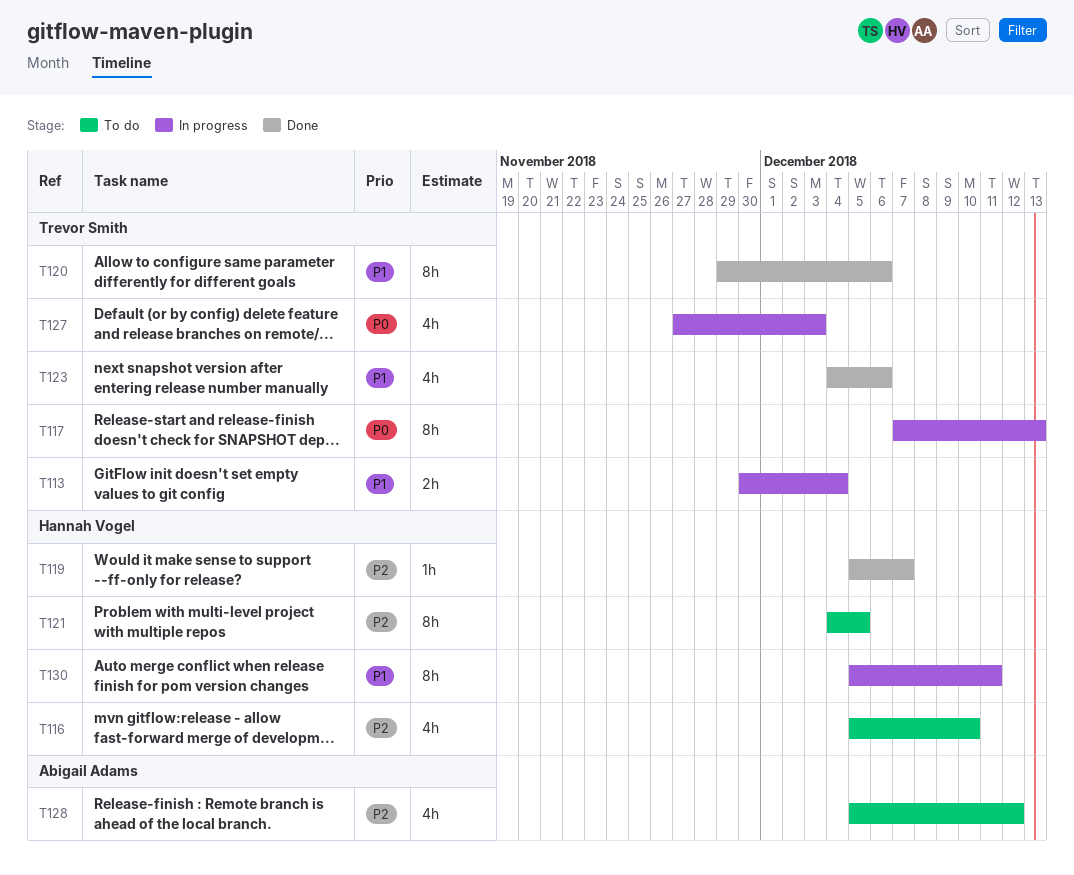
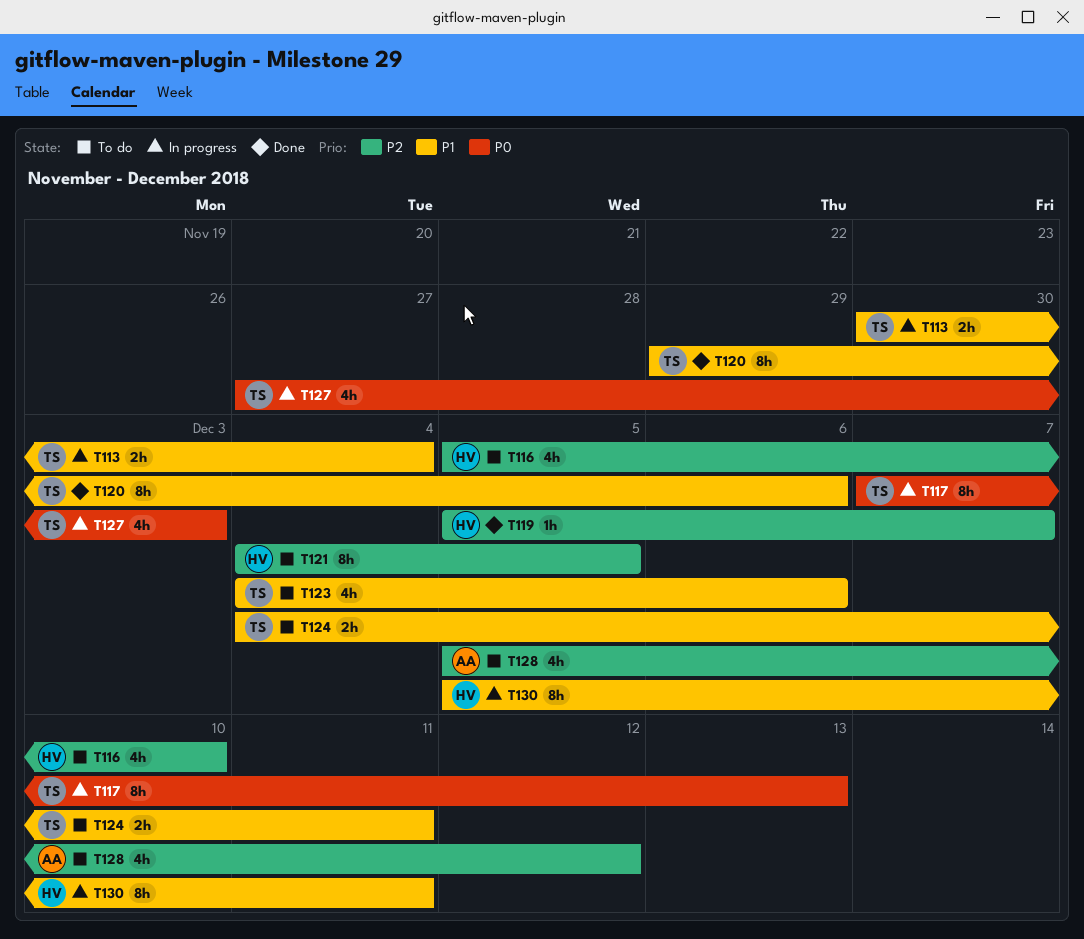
T123, status: Done -> To do
T124: none -> present

